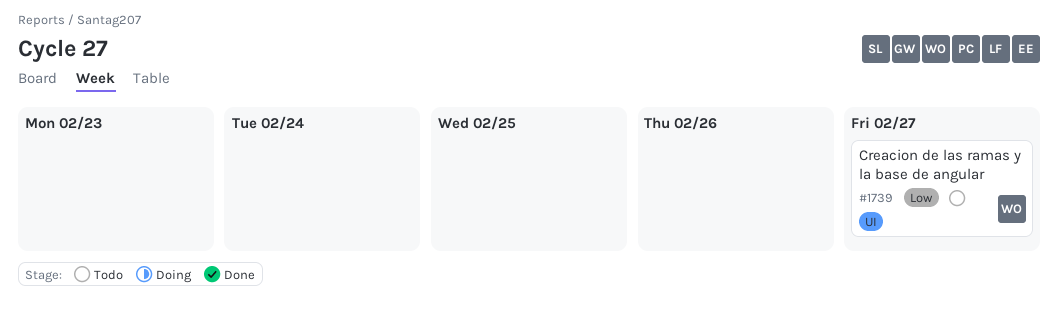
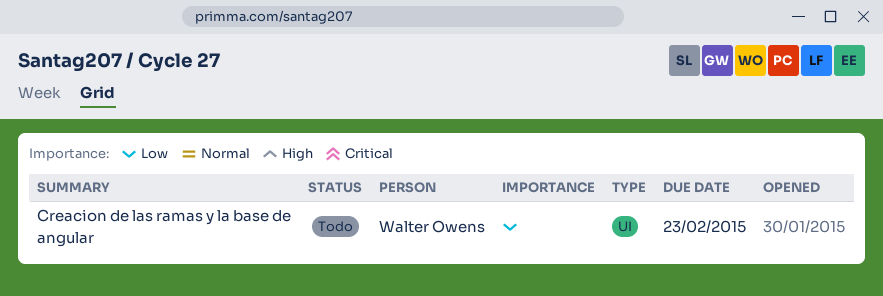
Creacion de las ramas y la base de angular, due: Feb 27 -> Feb 23

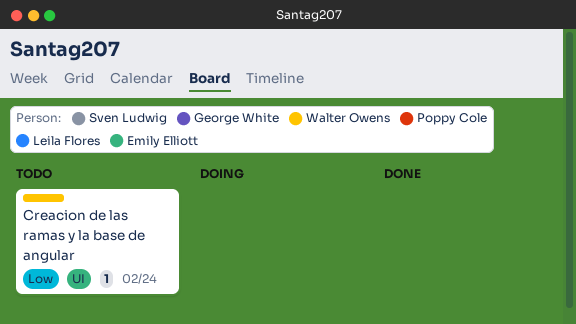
Creacion de las ramas y la base de angular, due: Feb 23 -> Feb 24

